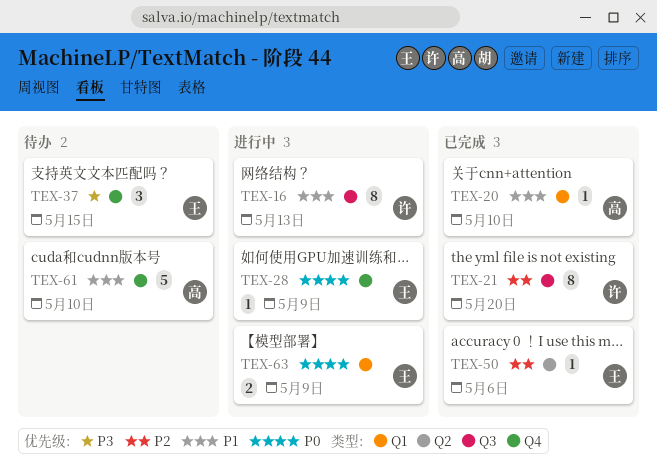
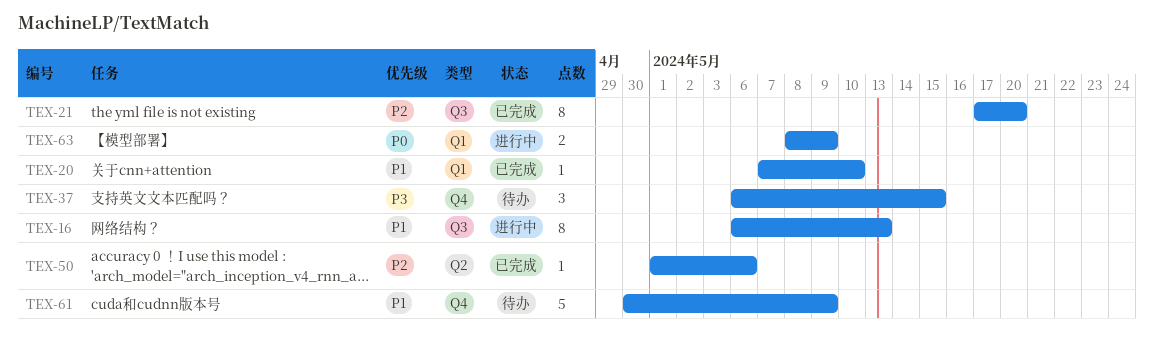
TEX-28: present -> none
TEX-61, due: May 10 -> May 9

